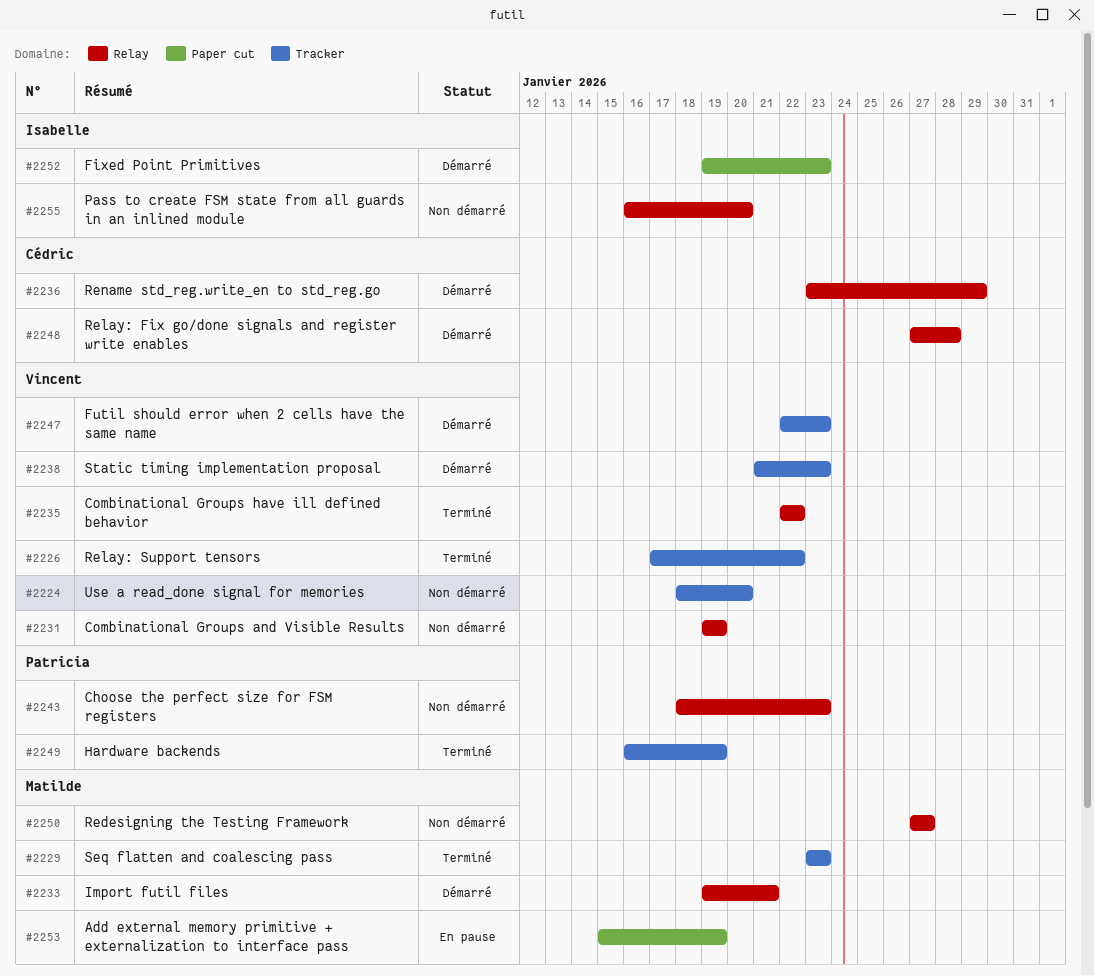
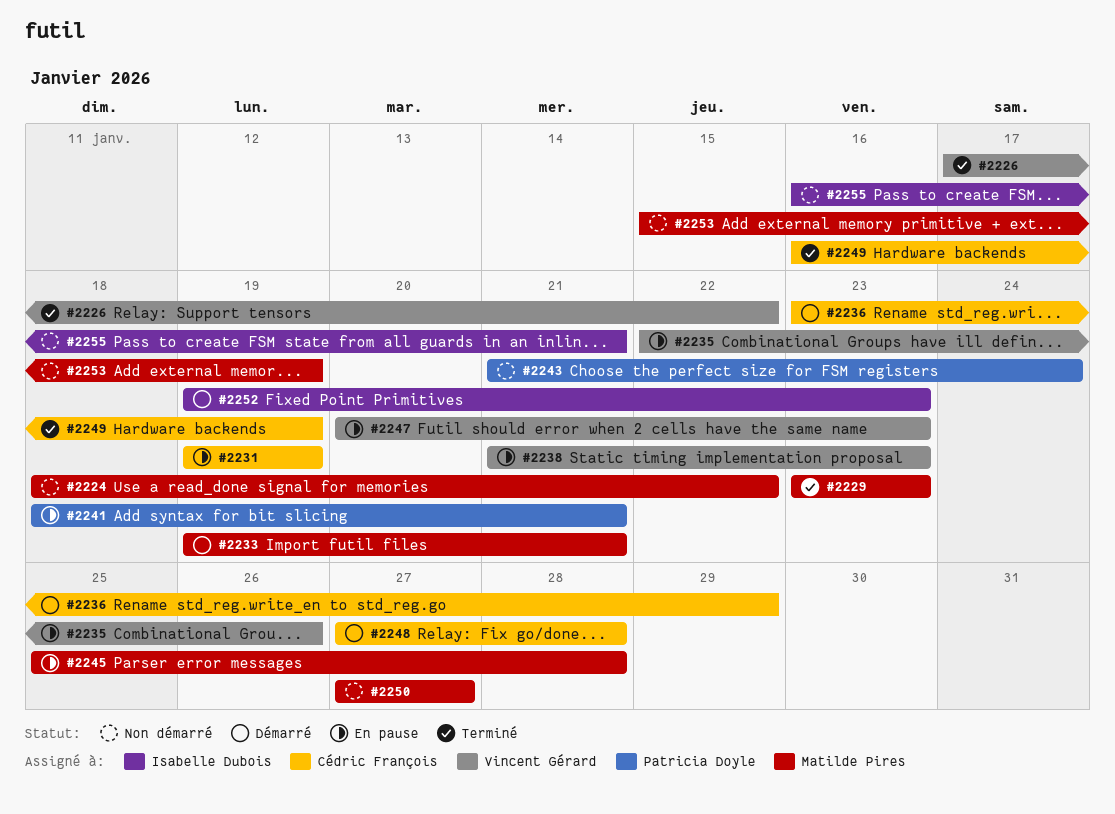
#2224, owner: Vincent Gérard -> Matilde Pires
#2224, due: Jan 20 -> Jan 22
#2231, status: Non démarré -> En pause
#2231, owner: Vincent Gérard -> Cédric François
#2235, status: Terminé -> En pause
#2235, due: Jan 22 -> Jan 26
#2238, status: Démarré -> En pause
#2241: none -> present
#2243, start: Jan 18 -> Jan 21
#2243, due: Jan 23 -> Jan 24
#2245: none -> present
#2247, status: Démarré -> En pause
#2247, start: Jan 22 -> Jan 20
#2249, owner: Patricia Doyle -> Cédric François
#2253, status: En pause -> Non démarré
#2255, due: Jan 20 -> Jan 21

